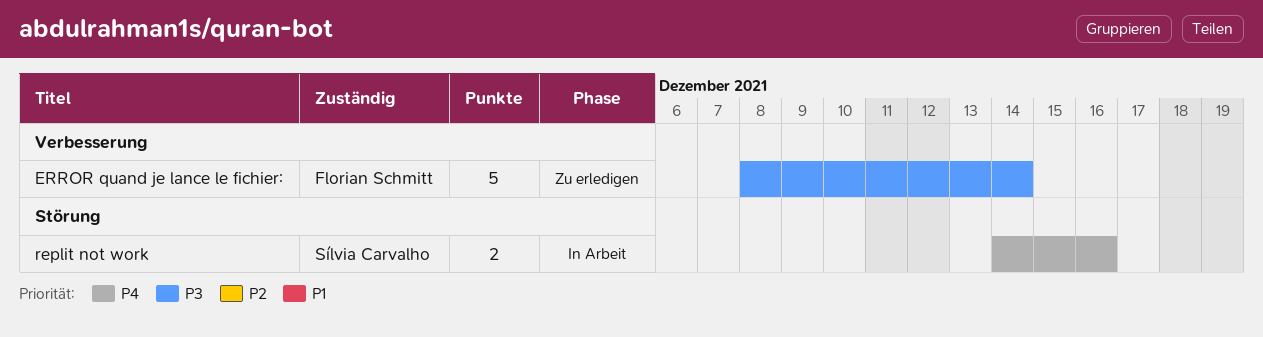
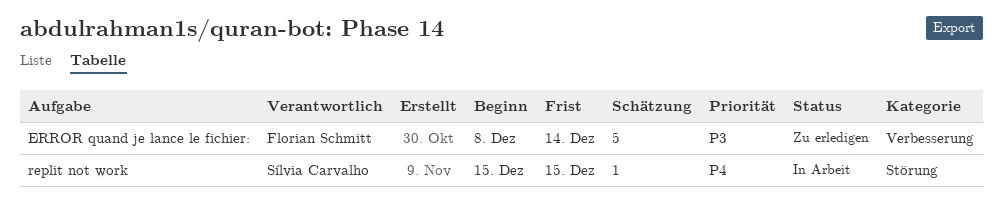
replit not work, estimate: 2 -> 1
replit not work, start: Dec 14 -> Dec 15
replit not work, due: Dec 16 -> Dec 15

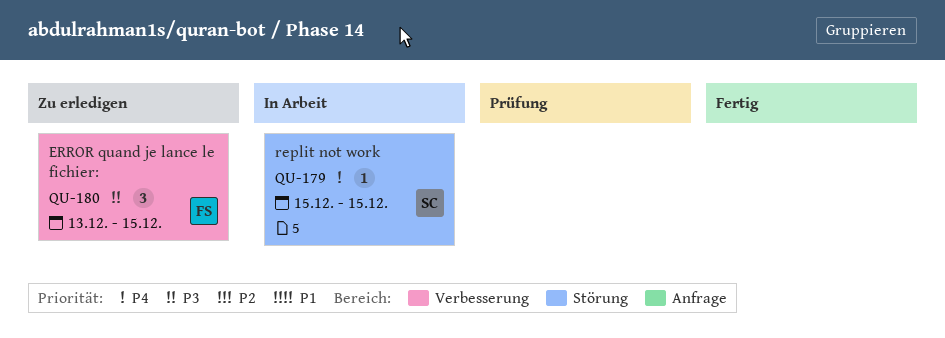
ERROR quand je lance le fichier:, estimate: 5 -> 3
ERROR quand je lance le fichier:, start: Dec 8 -> Dec 13
ERROR quand je lance le fichier:, due: Dec 14 -> Dec 15

